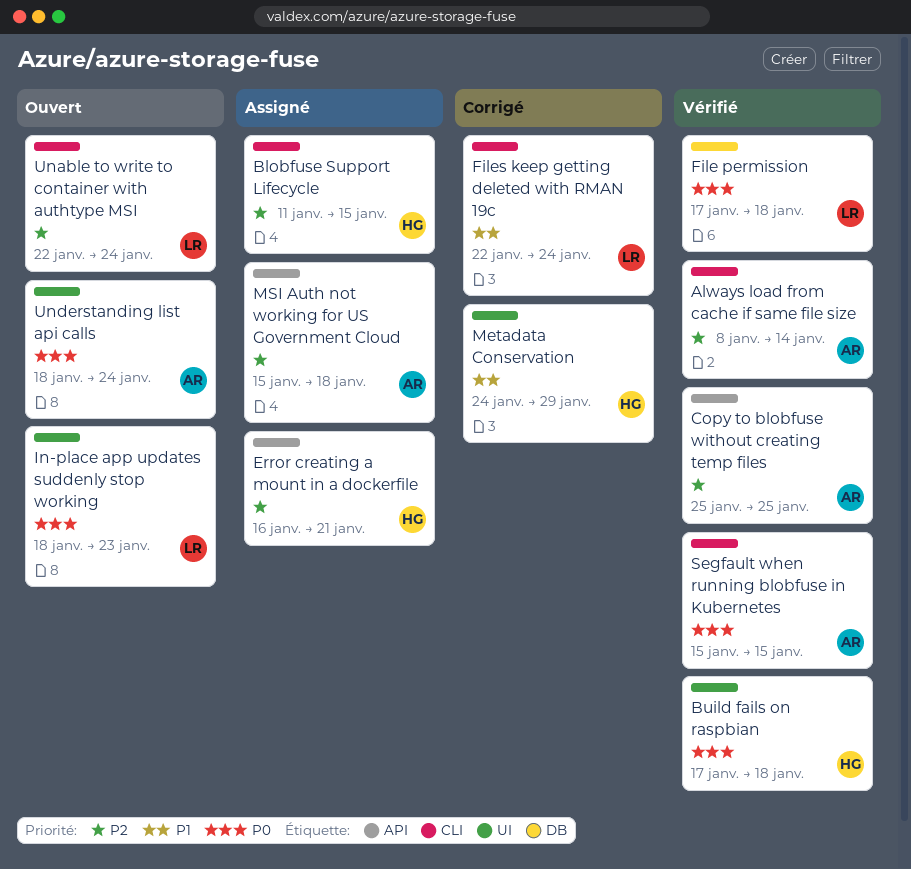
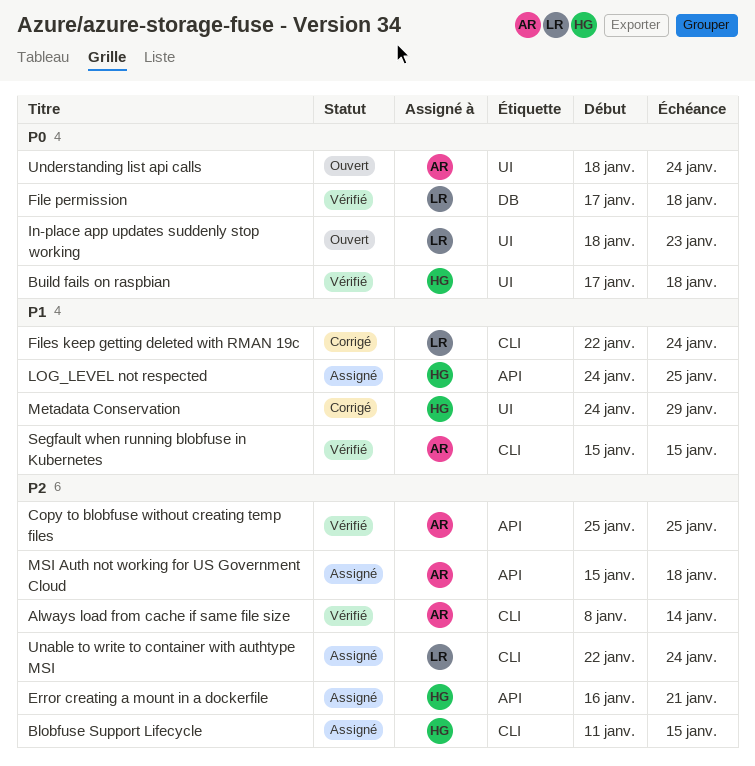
LOG_LEVEL not respected: none -> present
Segfault when running blobfuse in Kubernetes, priority: P0 -> P1
Unable to write to container with authtype MSI, status: Ouvert -> Assigné

